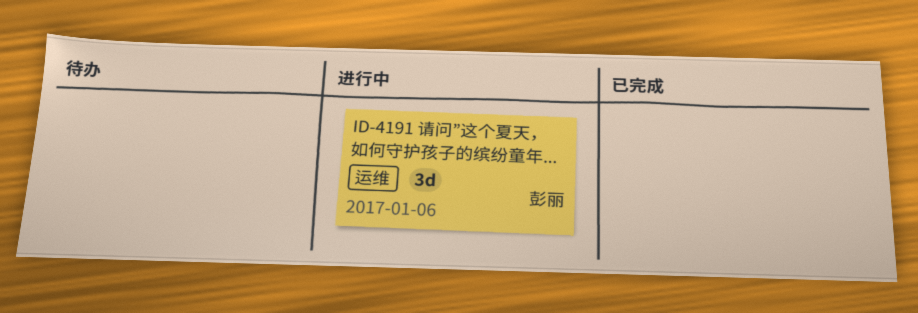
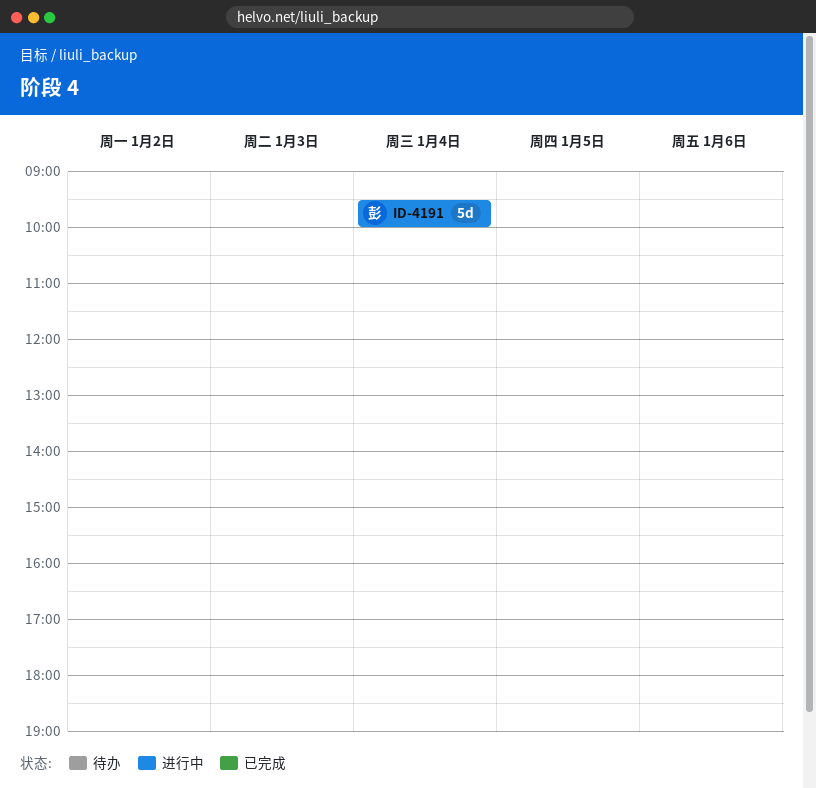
ID-4191, estimate: 3d -> 5d
ID-4191, day: Jan 6 -> Jan 4

